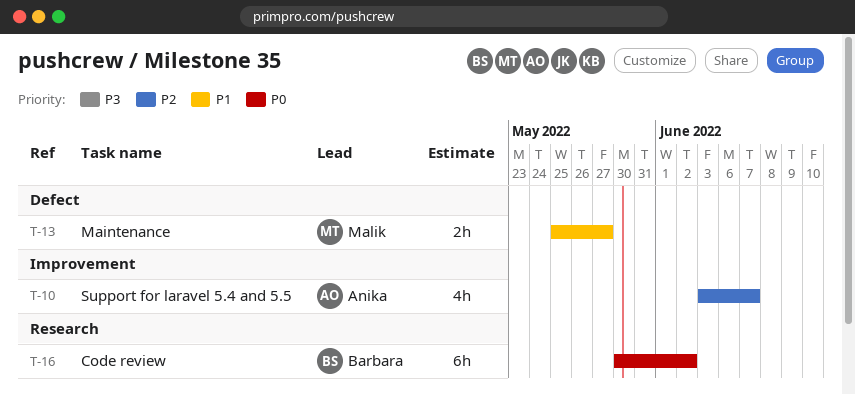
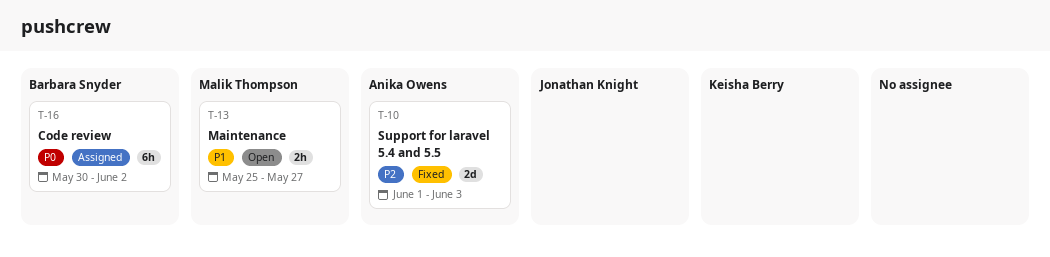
T-10, estimate: 4h -> 2d
T-10, start: Jun 3 -> Jun 1
T-10, due: Jun 7 -> Jun 3

